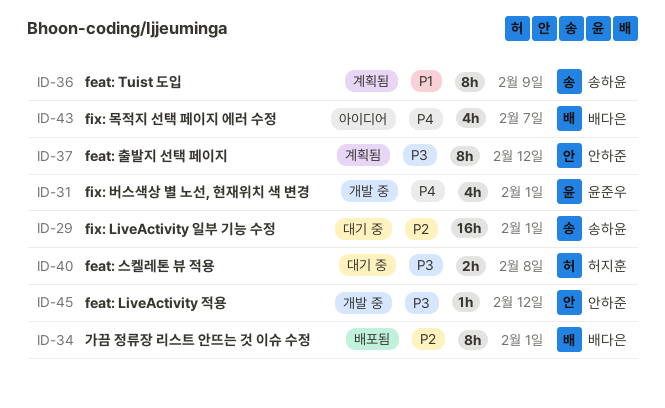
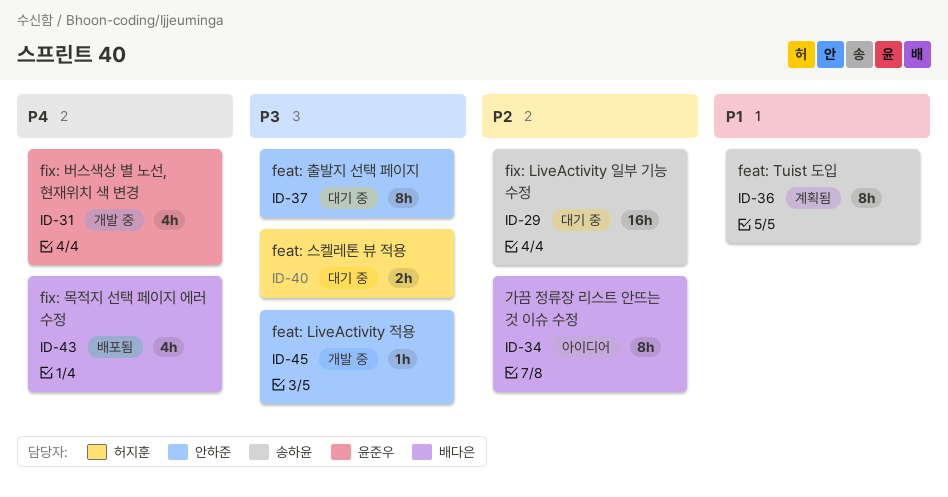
ID-34, status: 배포됨 -> 아이디어
ID-37, status: 계획됨 -> 대기 중
ID-43, status: 아이디어 -> 배포됨

